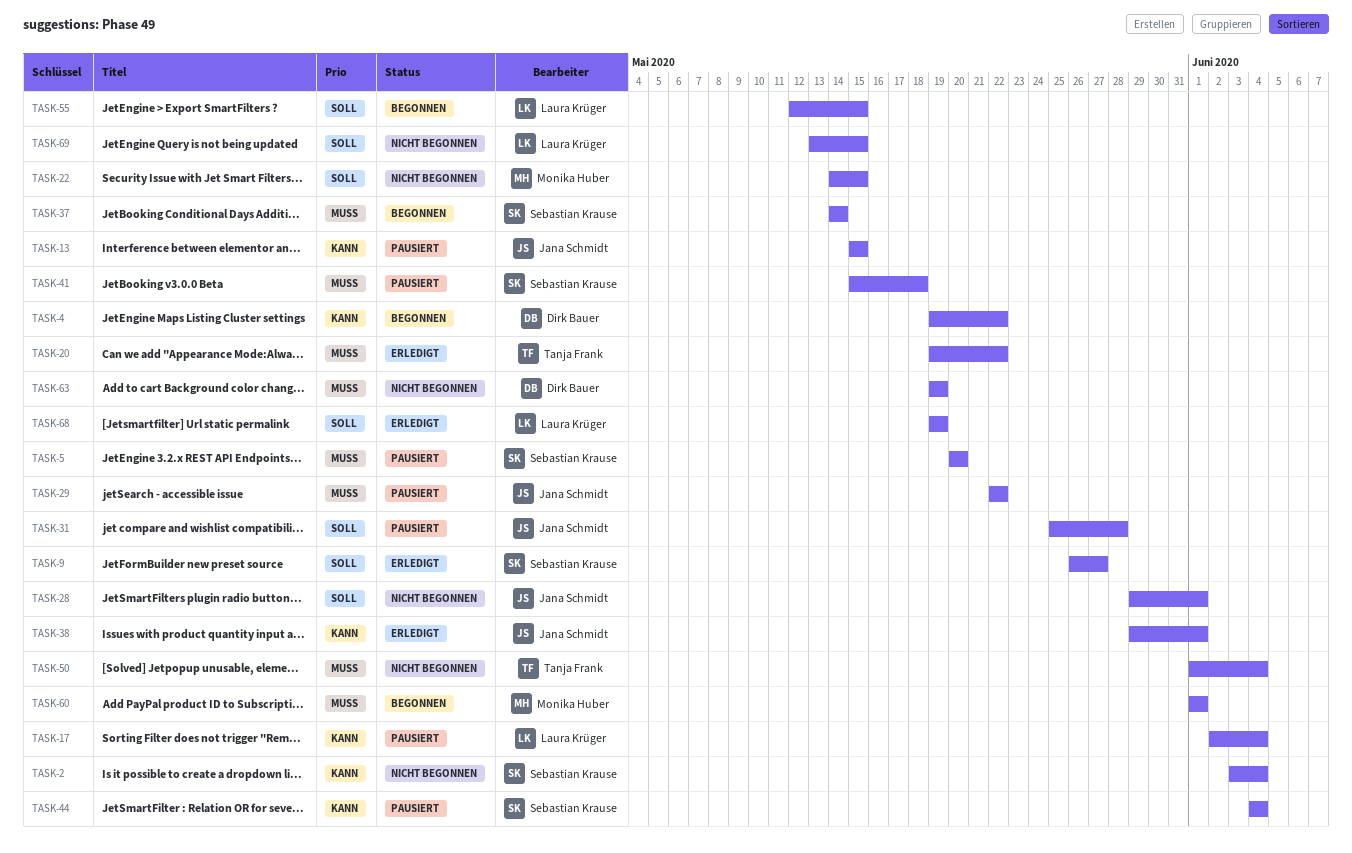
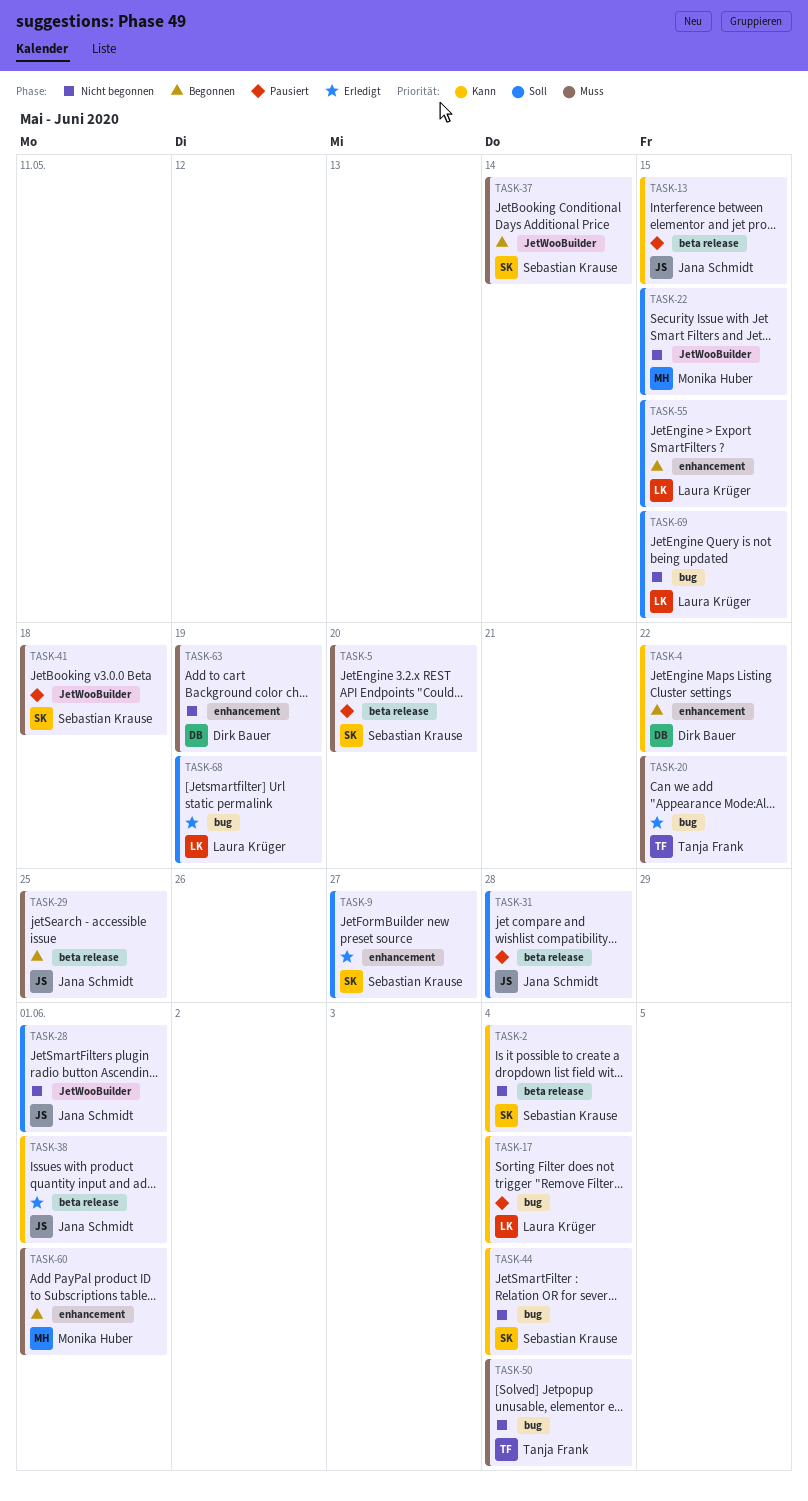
TASK-29, status: Pausiert -> Begonnen
TASK-29, due: May 22 -> May 25
TASK-44, status: Pausiert -> Nicht begonnen

